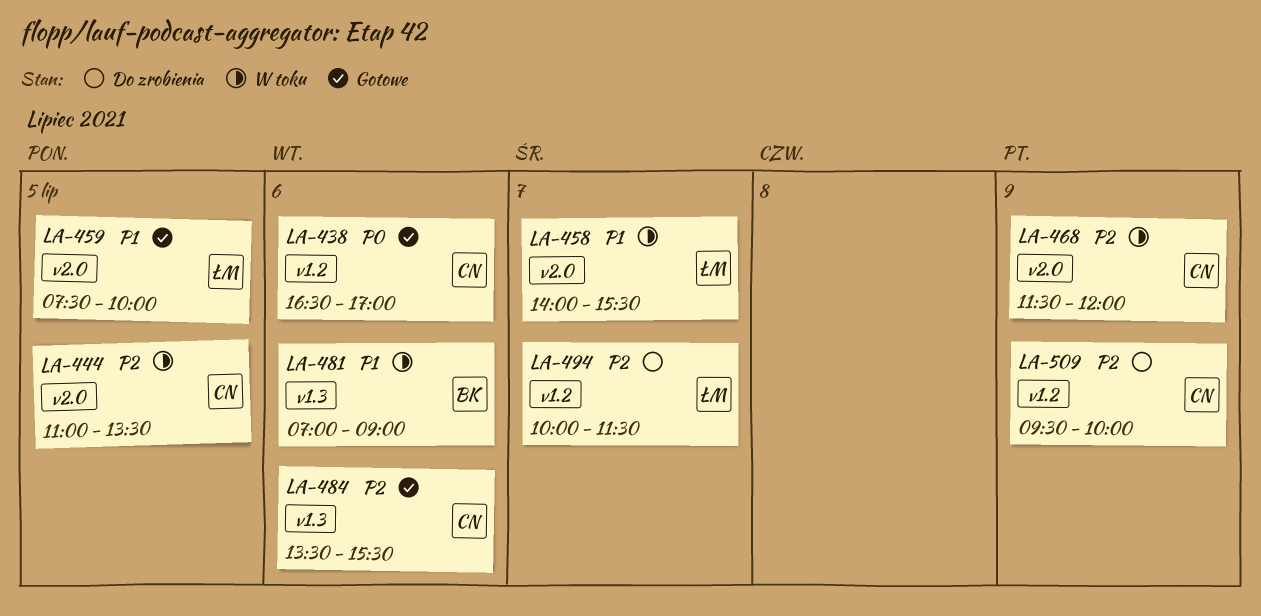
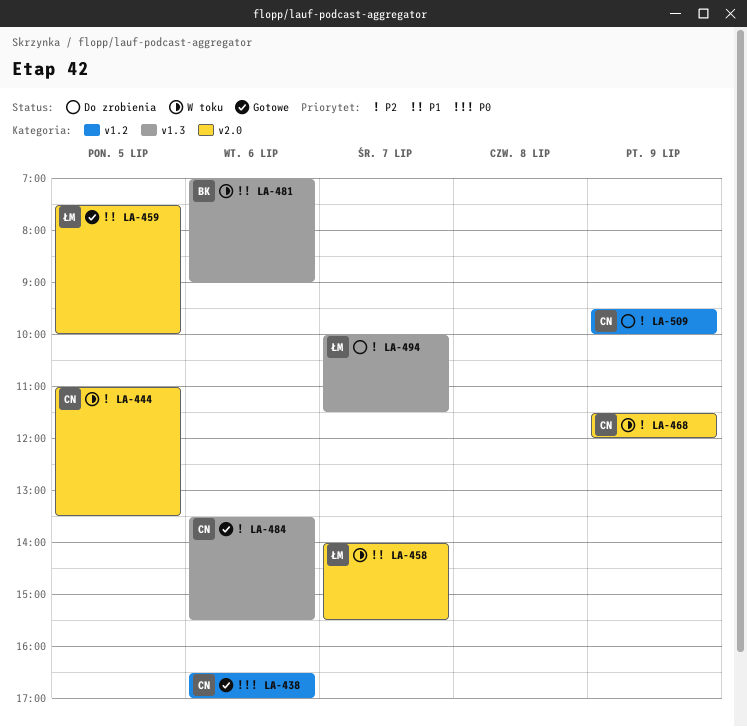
LA-494, label: v1.2 -> v1.3

